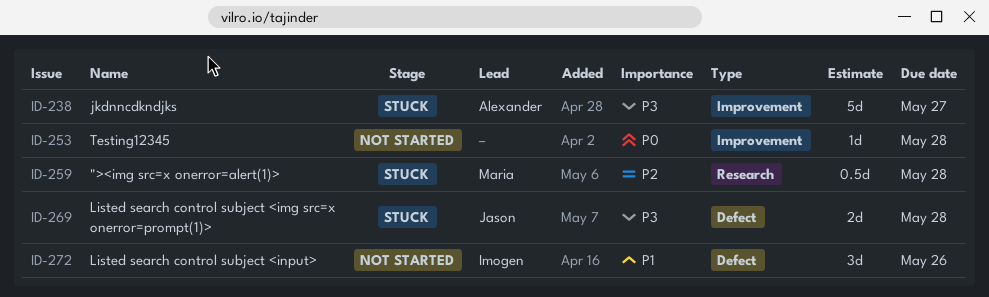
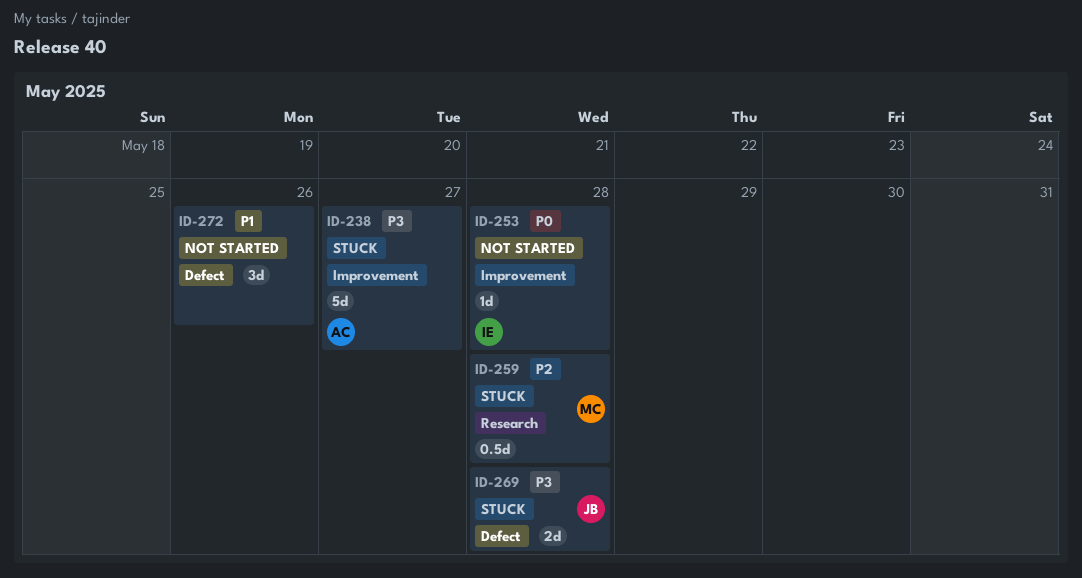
ID-253, owner: none -> Imogen
ID-272, owner: Imogen -> none

